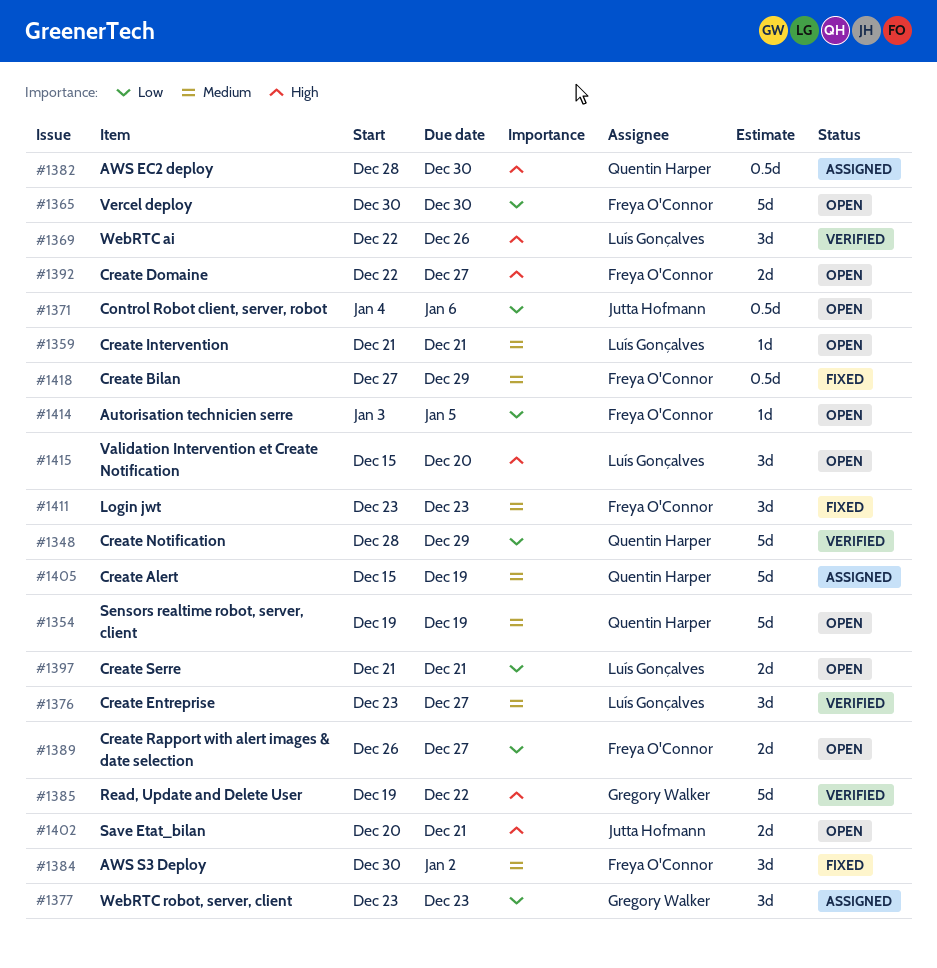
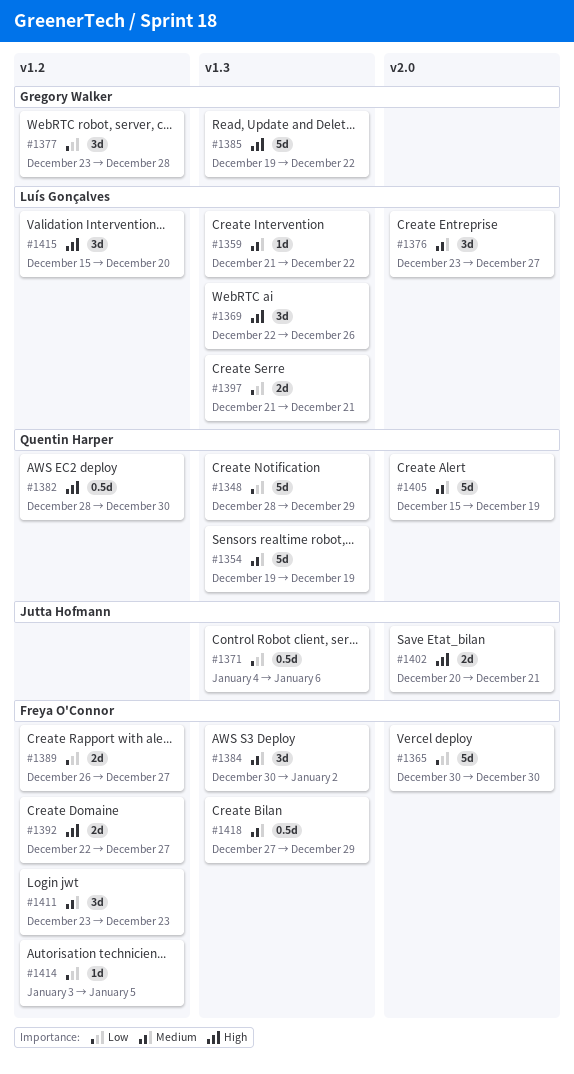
#1359, due: Dec 21 -> Dec 22
#1377, due: Dec 23 -> Dec 28

